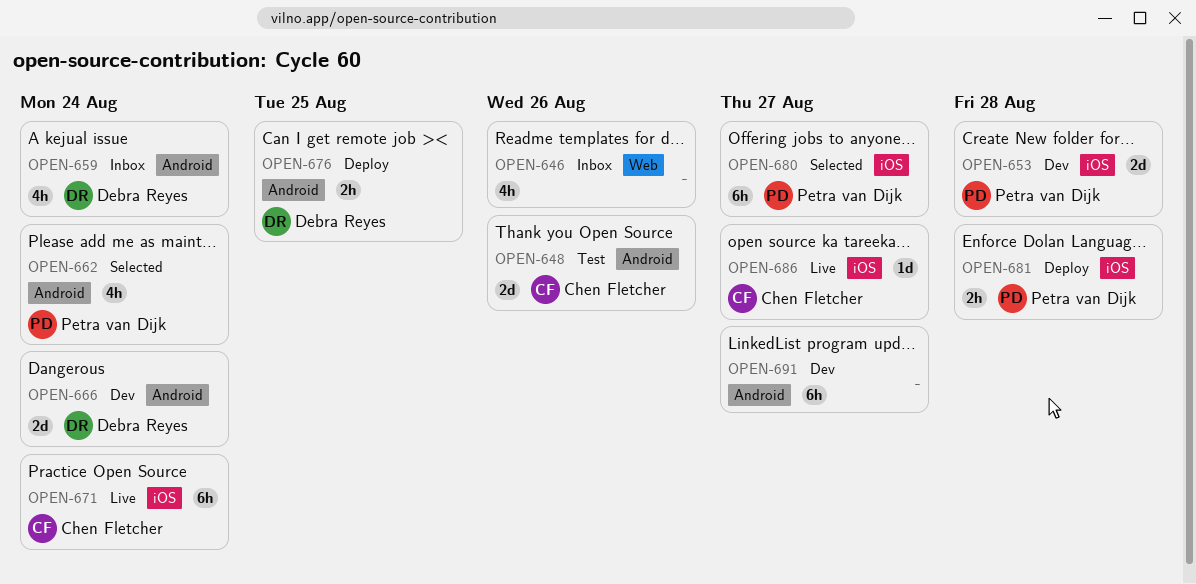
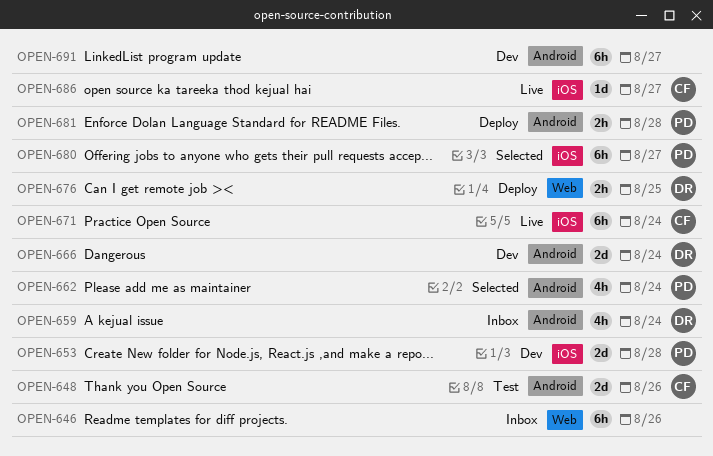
OPEN-646, estimate: 4h -> 6h
OPEN-676, label: Android -> Web
OPEN-681, label: iOS -> Android

